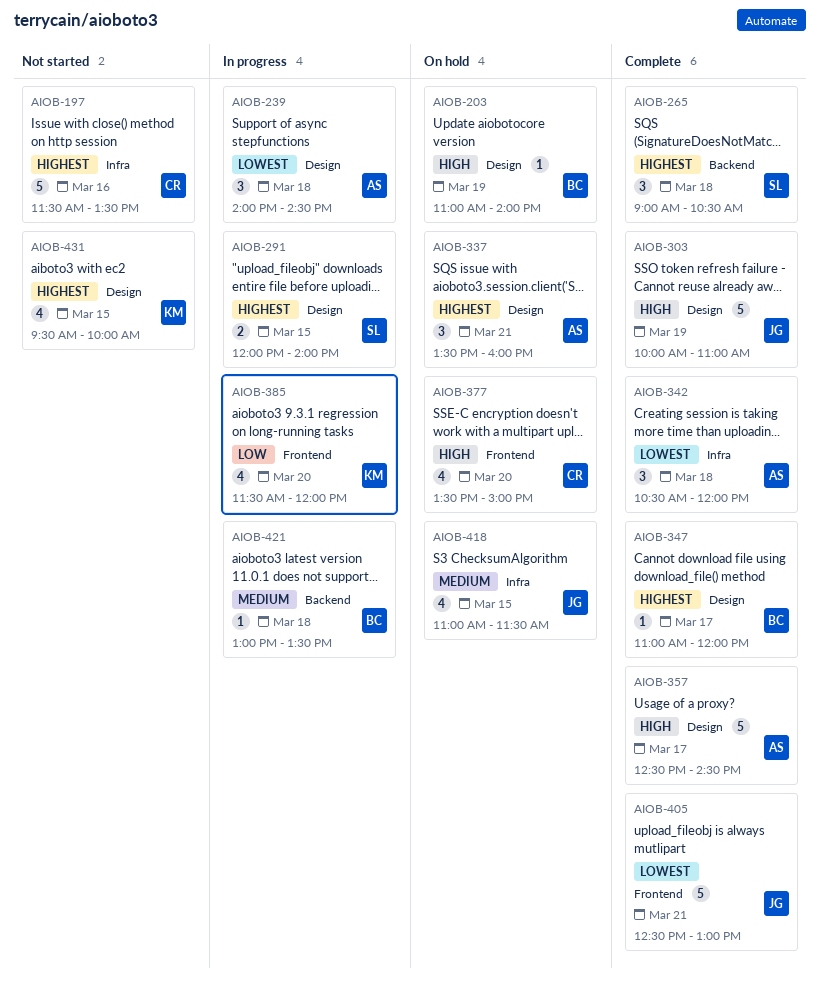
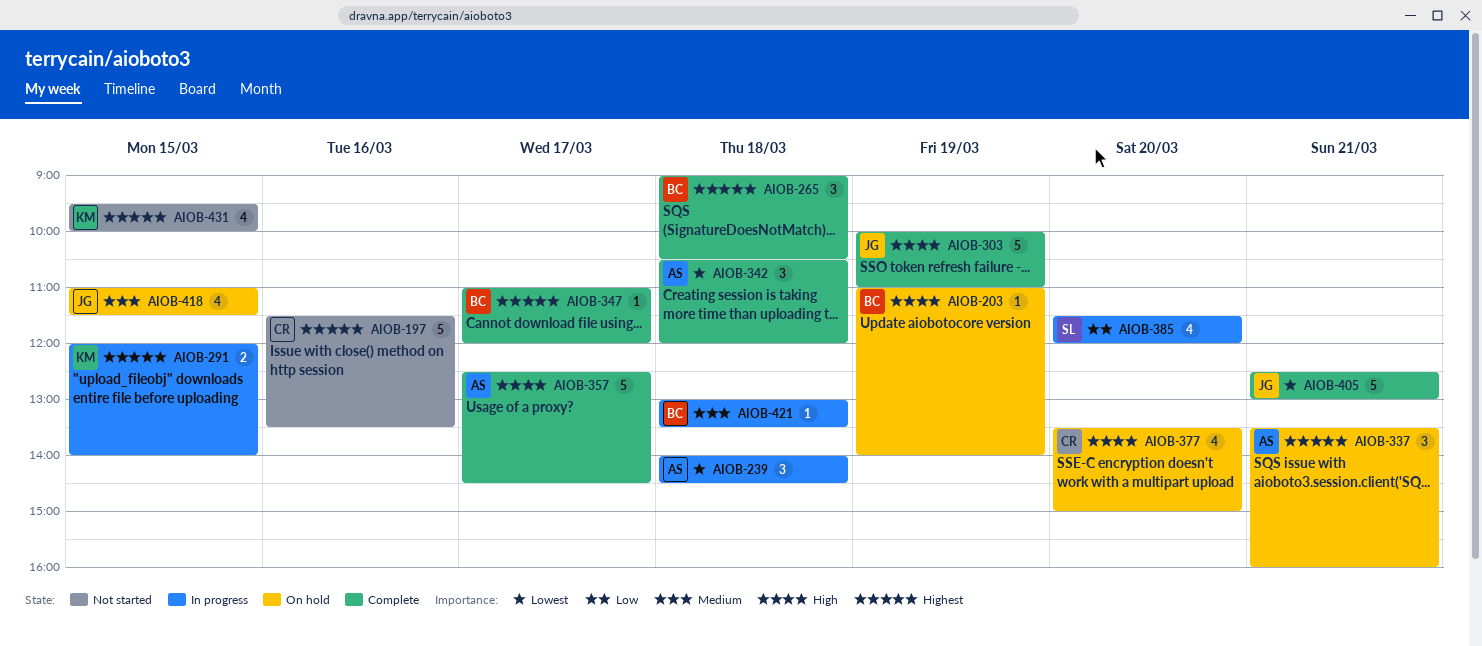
AIOB-265, owner: SL -> BC
AIOB-291, owner: SL -> KM
AIOB-385, owner: KM -> SL

